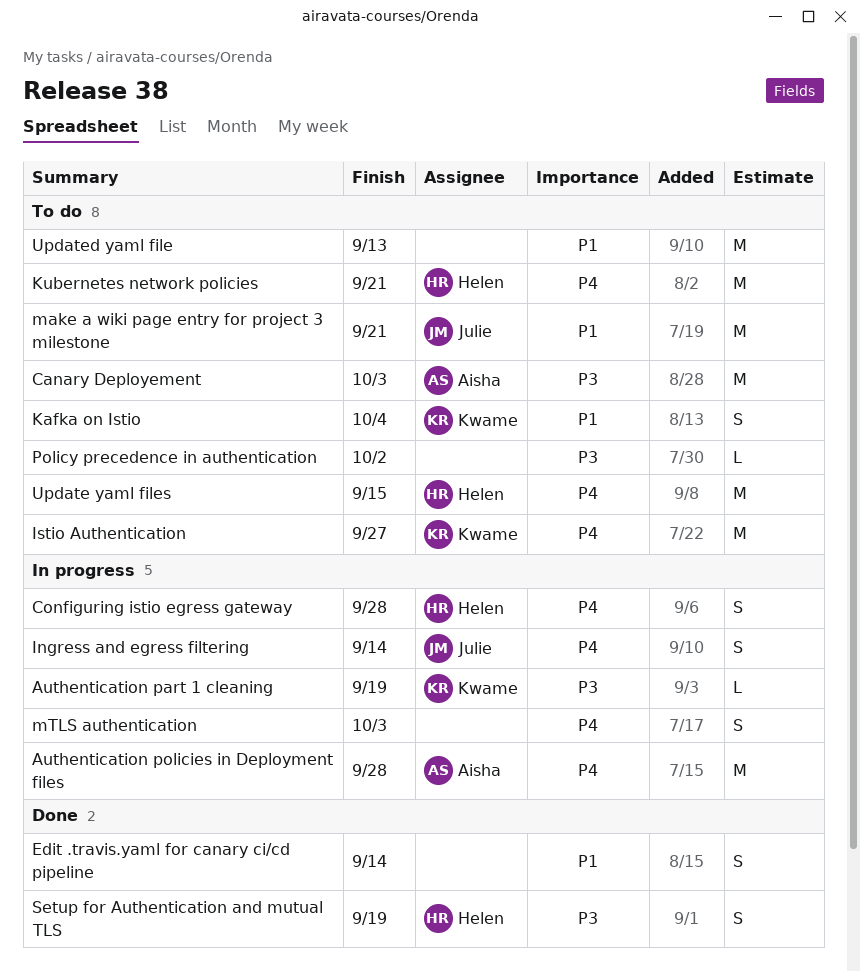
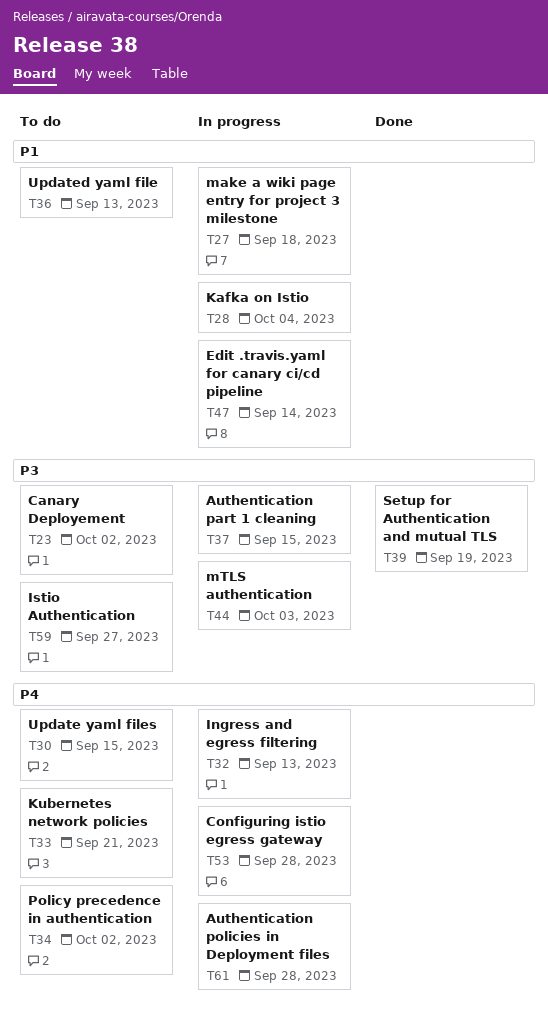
Authentication part 1 cleaning, due: Sep 19 -> Sep 15
Canary Deployement, due: Oct 3 -> Oct 2
Edit .travis.yaml for canary ci/cd pipeline, status: Done -> In progress
Ingress and egress filtering, due: Sep 14 -> Sep 13
Istio Authentication, priority: P4 -> P3
Kafka on Istio, status: To do -> In progress
make a wiki page entry for project 3 milestone, status: To do -> In progress
make a wiki page entry for project 3 milestone, due: Sep 21 -> Sep 18
mTLS authentication, priority: P4 -> P3
Policy precedence in authentication, priority: P3 -> P4

